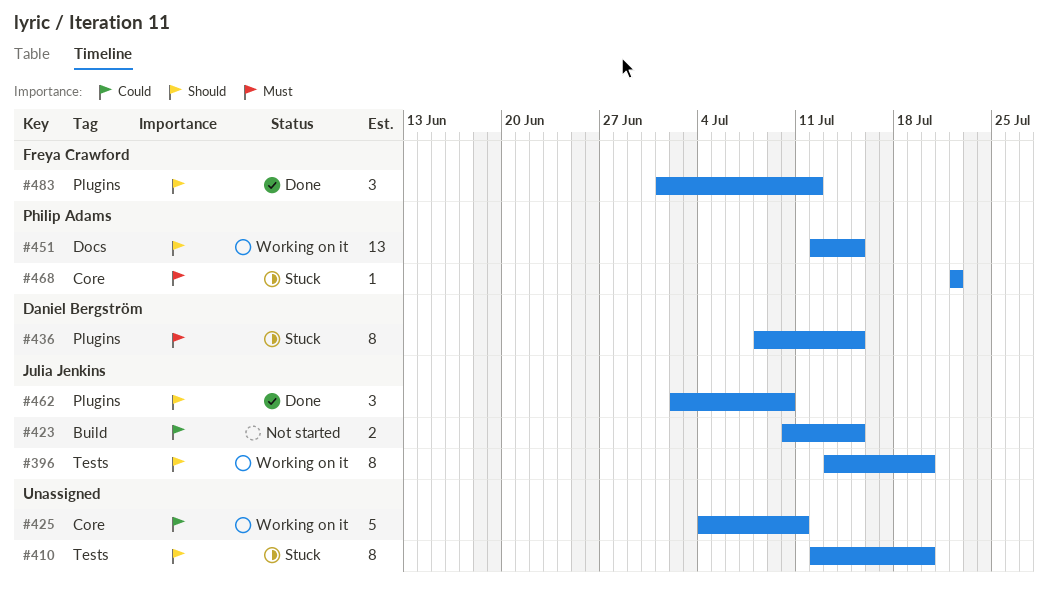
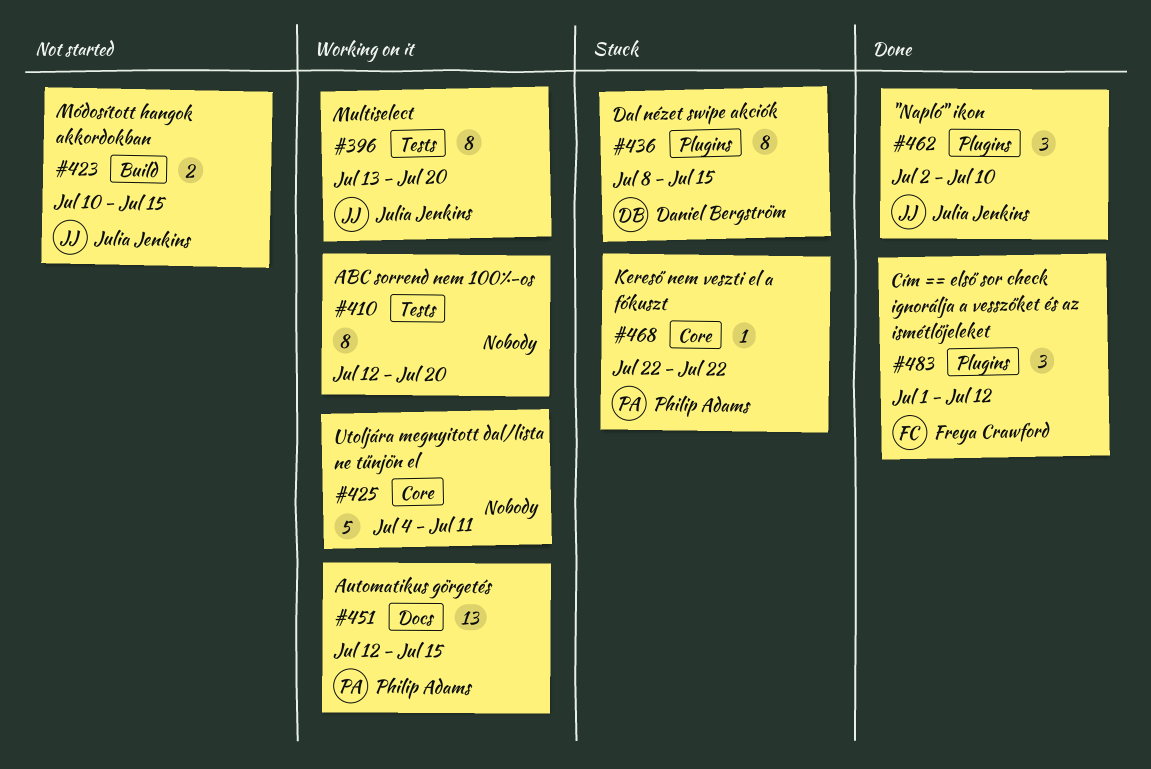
#410, status: Stuck -> Working on it

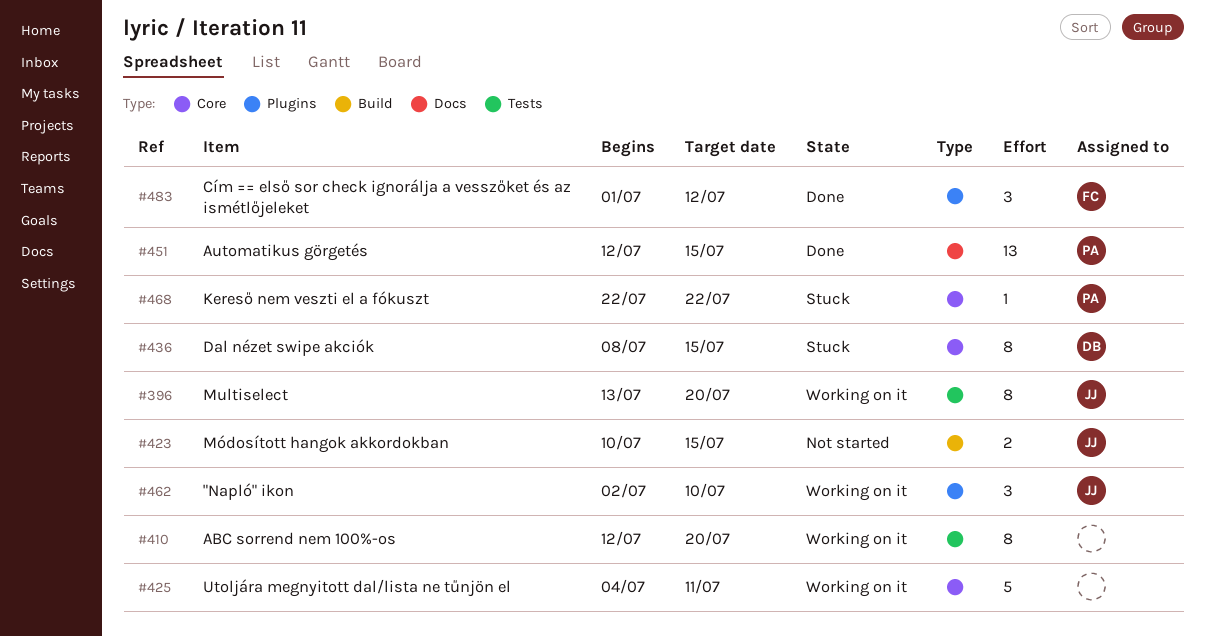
#436, label: Plugins -> Core
#451, status: Working on it -> Done
#462, status: Done -> Working on it

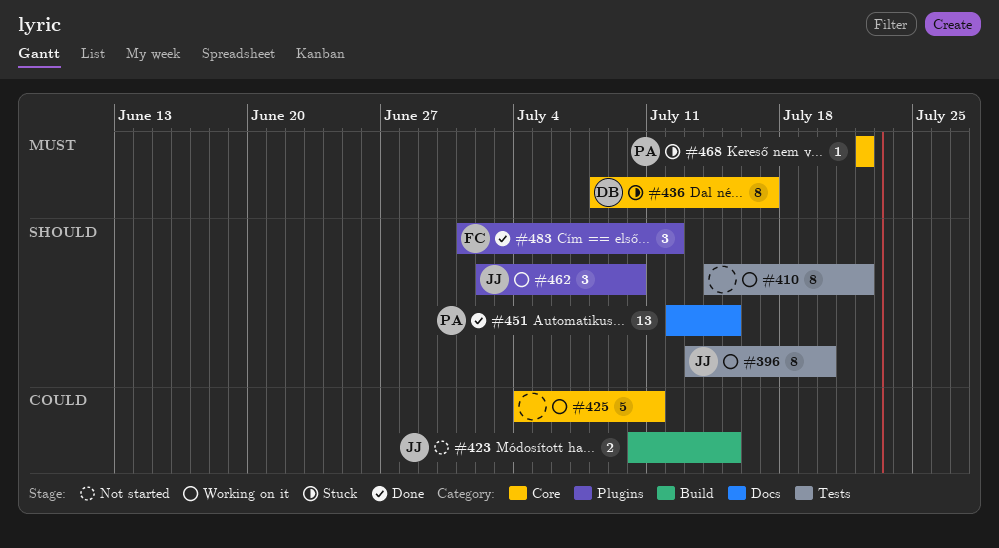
#410, start: Jul 12 -> Jul 14
#410, due: Jul 20 -> Jul 22
#436, due: Jul 15 -> Jul 17

